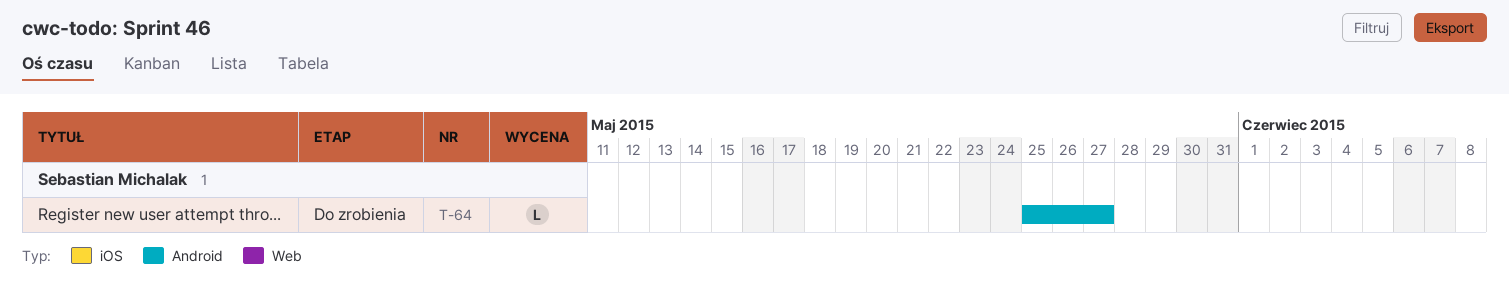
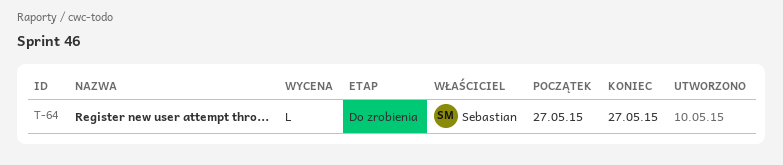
T-64, start: May 25 -> May 27

